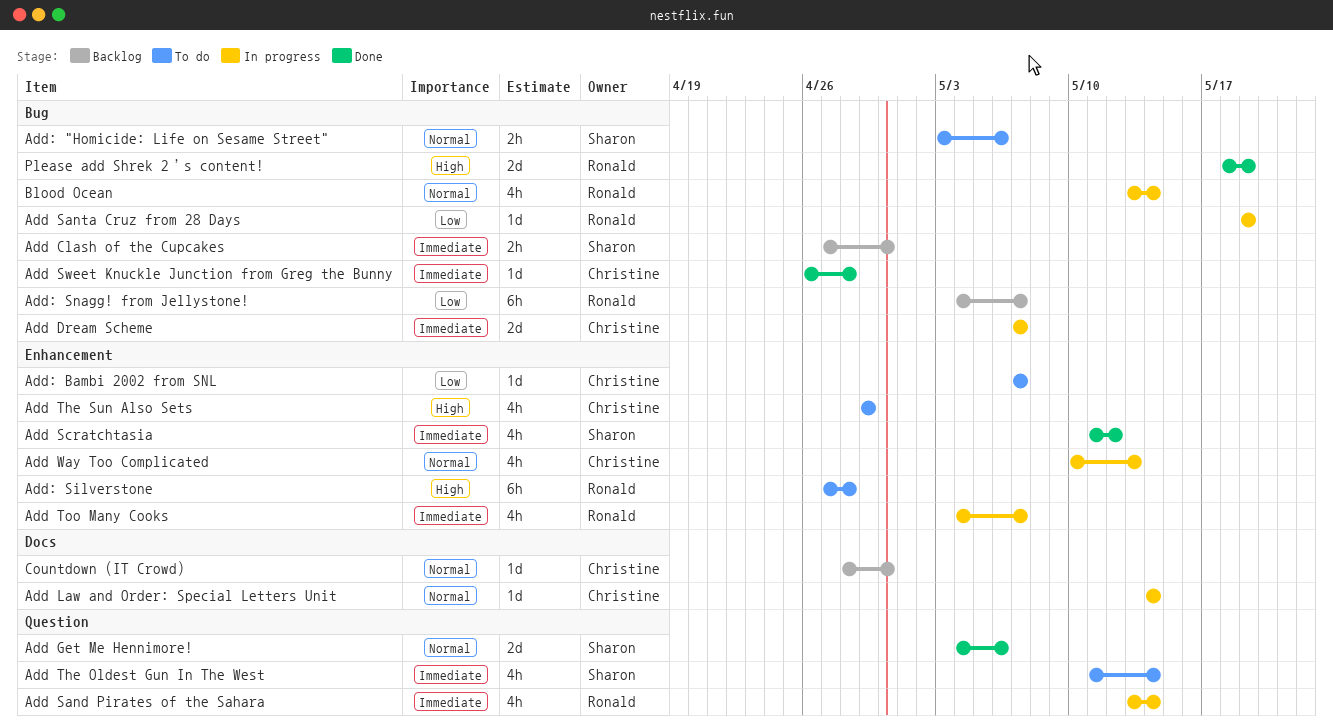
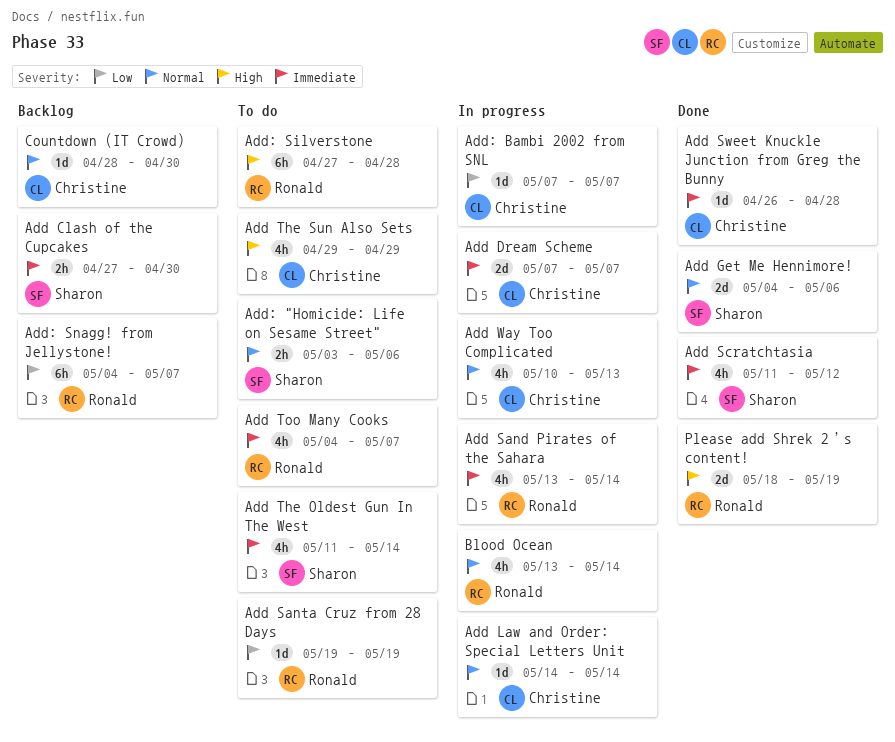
Add Santa Cruz from 28 Days, status: In progress -> To do
Add Too Many Cooks, status: In progress -> To do
Add: Bambi 2002 from SNL, status: To do -> In progress

